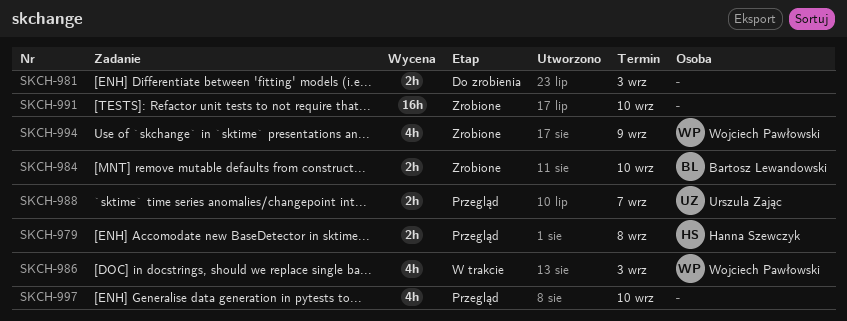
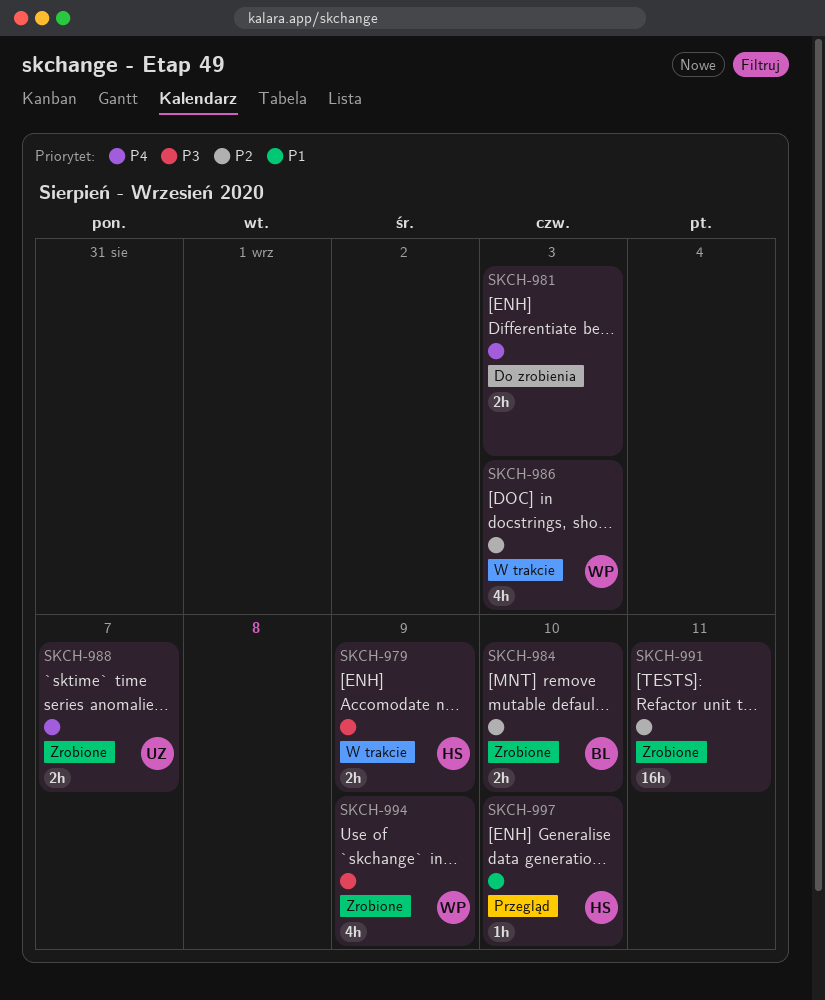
SKCH-979, status: Przegląd -> W trakcie
SKCH-979, due: Sep 8 -> Sep 9
SKCH-988, status: Przegląd -> Zrobione
SKCH-991, due: Sep 10 -> Sep 11
SKCH-997, owner: none -> Hanna Szewczyk
SKCH-997, estimate: 4h -> 1h

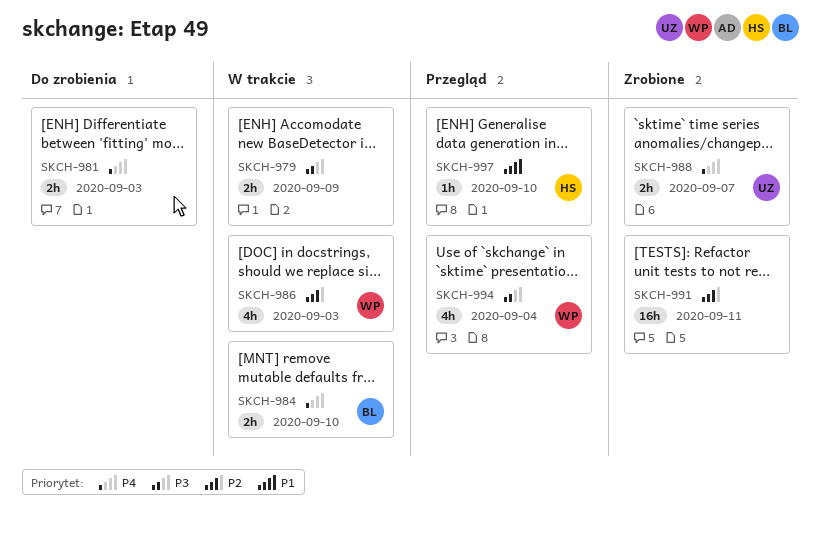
SKCH-979, owner: HS -> none
SKCH-984, status: Zrobione -> W trakcie
SKCH-984, priority: P2 -> P4
SKCH-994, status: Zrobione -> Przegląd
SKCH-994, due: Sep 9 -> Sep 4

